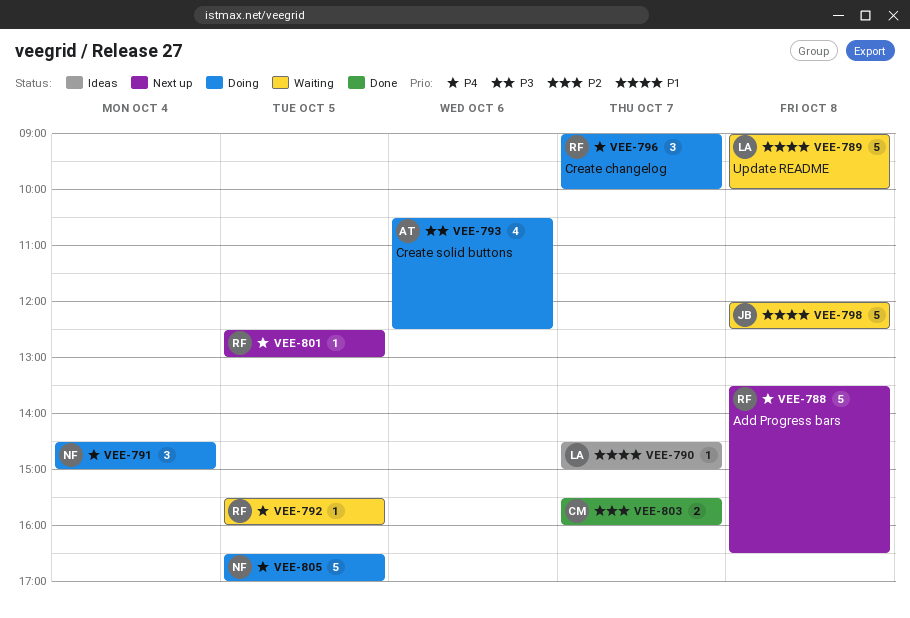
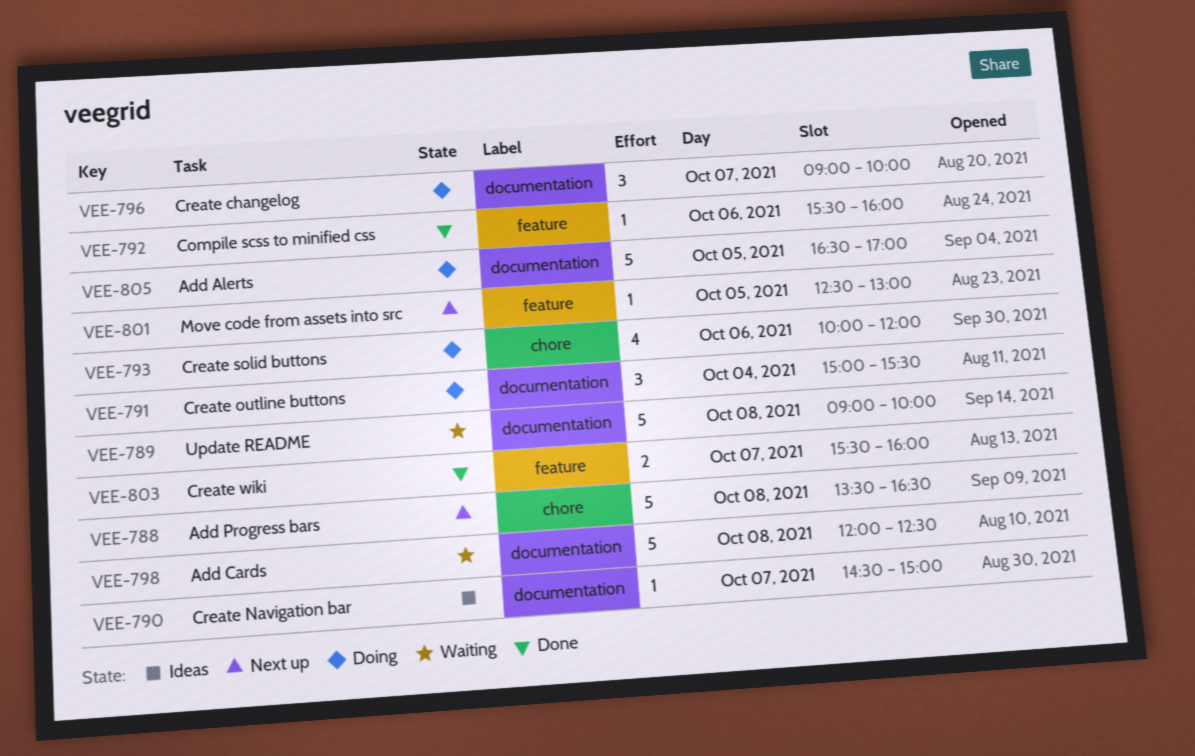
VEE-791, begins: 14:30 -> 15:00
VEE-791, ends: 15:00 -> 15:30
VEE-792, status: Waiting -> Done
VEE-792, day: Oct 5 -> Oct 6
VEE-793, begins: 10:30 -> 10:00
VEE-793, ends: 12:30 -> 12:00

